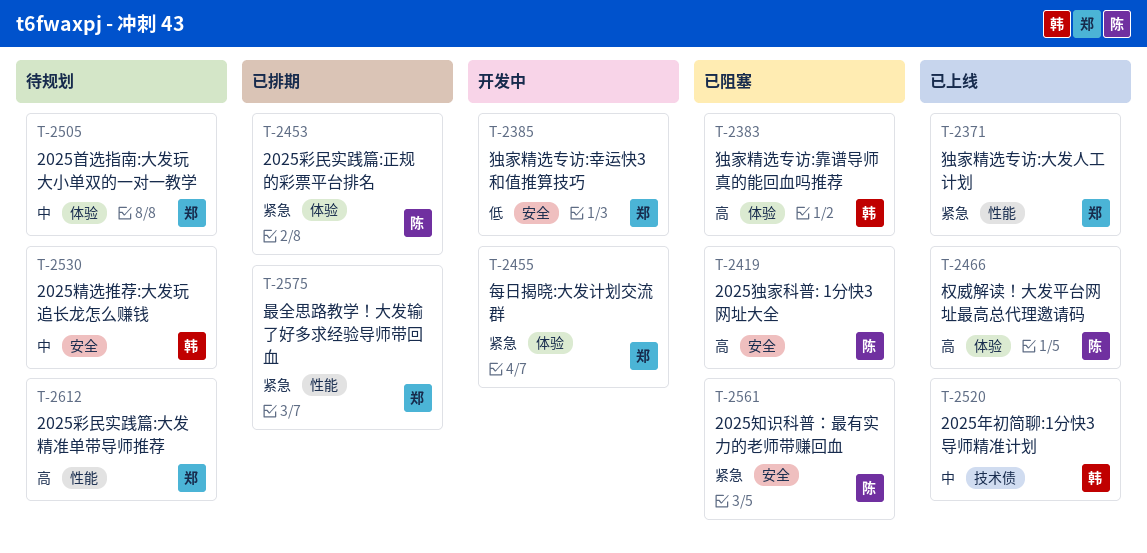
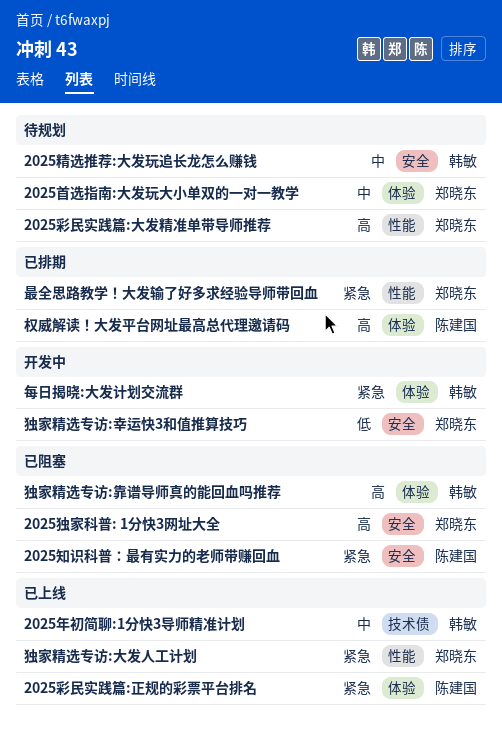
2025彩民实践篇:正规的彩票平台排名, status: 已排期 -> 已上线
2025独家科普: 1分快3网址大全, owner: 陈建国 -> 郑晓东
权威解读！大发平台网址最高总代理邀请码, status: 已上线 -> 已排期
每日揭晓:大发计划交流群, owner: 郑晓东 -> 韩敏

